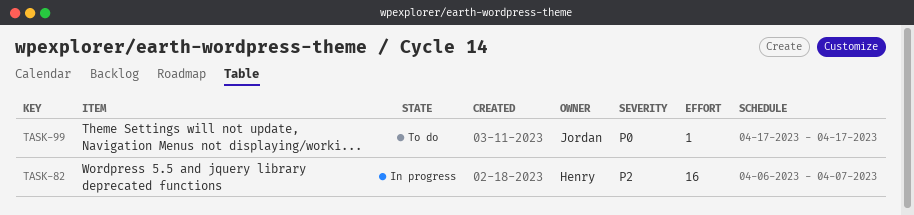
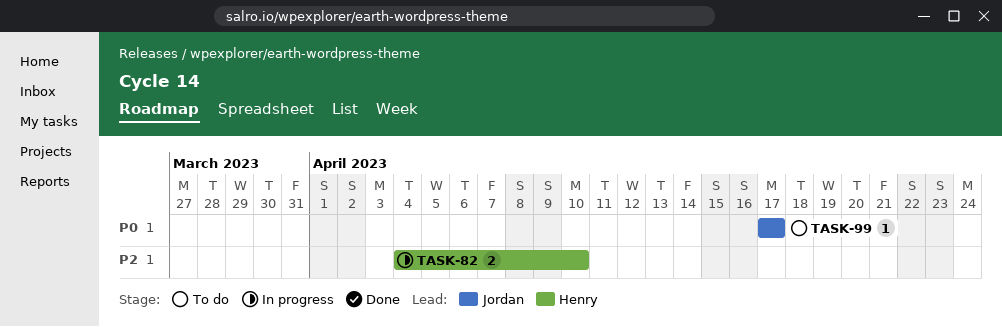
TASK-82, estimate: 16 -> 2
TASK-82, start: Apr 6 -> Apr 4
TASK-82, due: Apr 7 -> Apr 10

